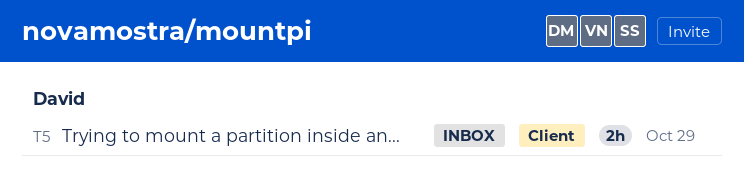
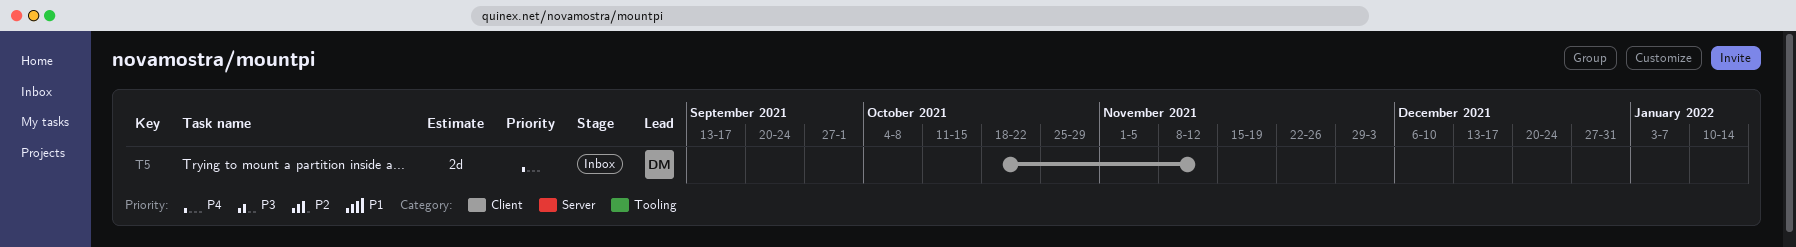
T5, estimate: 2h -> 2d
T5, due: Oct 29 -> Nov 12

